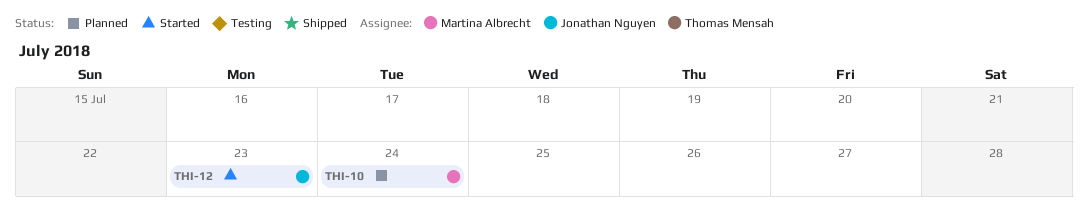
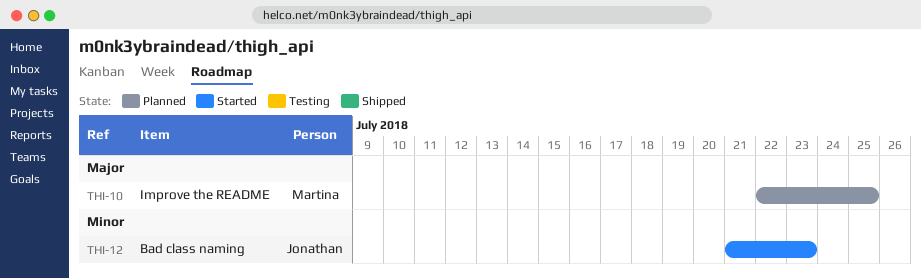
THI-10, due: Jul 24 -> Jul 25

